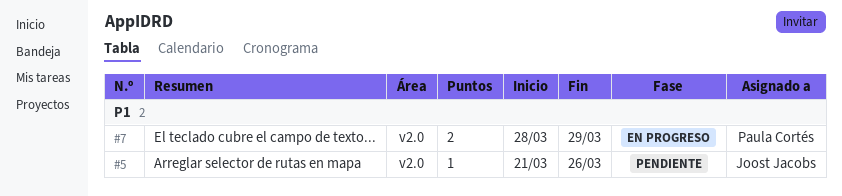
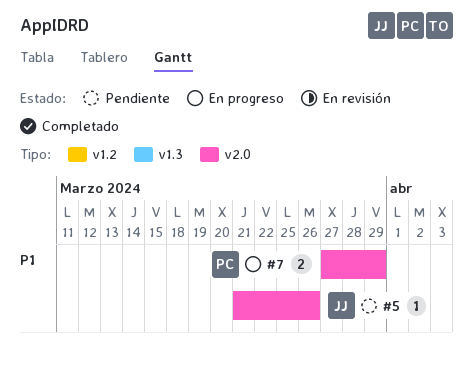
#7, start: Mar 28 -> Mar 27

